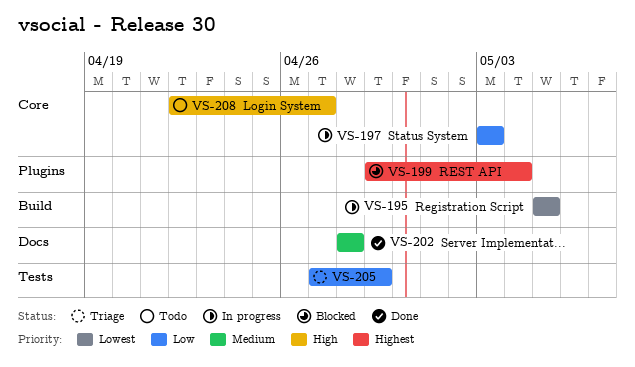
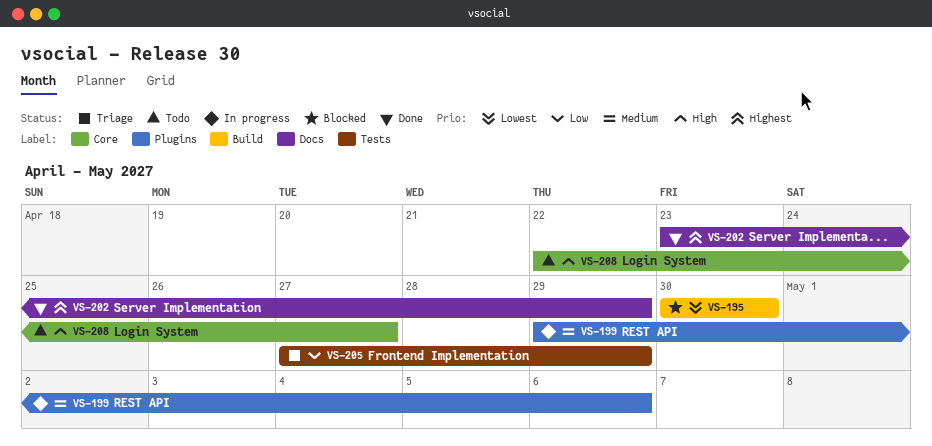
VS-195, status: In progress -> Blocked
VS-195, start: May 5 -> Apr 30
VS-195, due: May 5 -> Apr 30
VS-197: present -> none
VS-199, status: Blocked -> In progress
VS-199, priority: Highest -> Medium
VS-199, due: May 4 -> May 6
VS-202, priority: Medium -> Highest
VS-202, start: Apr 28 -> Apr 23
VS-202, due: Apr 28 -> Apr 29

